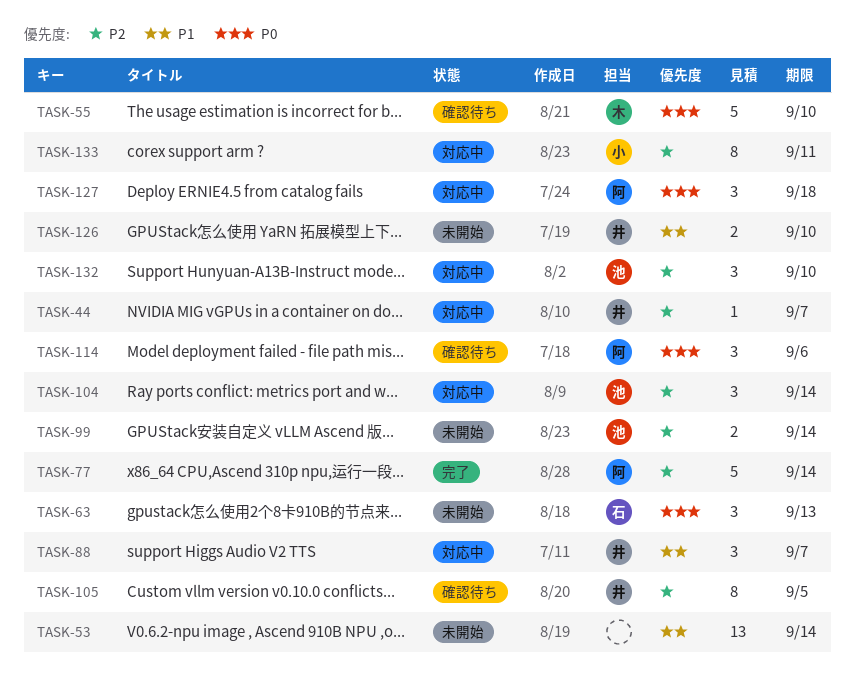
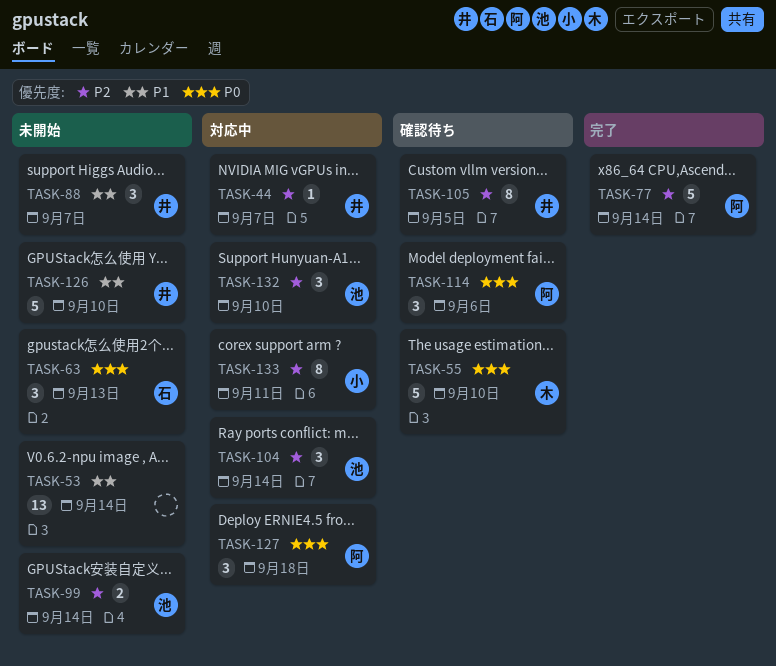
TASK-88, status: 対応中 -> 未開始
TASK-126, estimate: 2 -> 5

